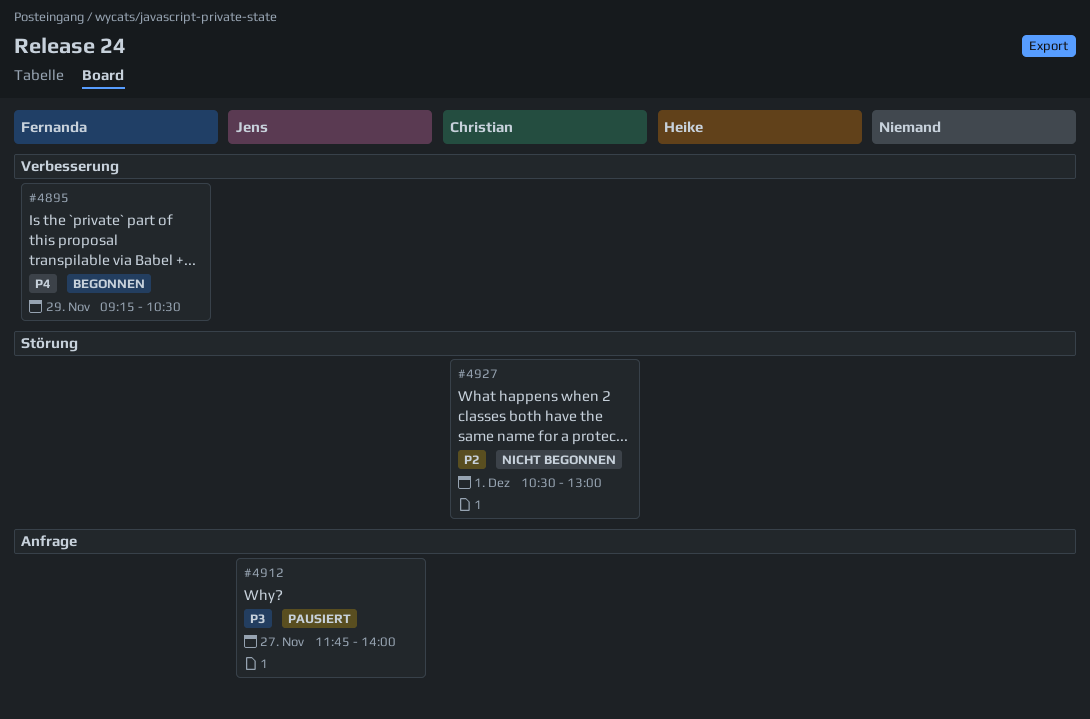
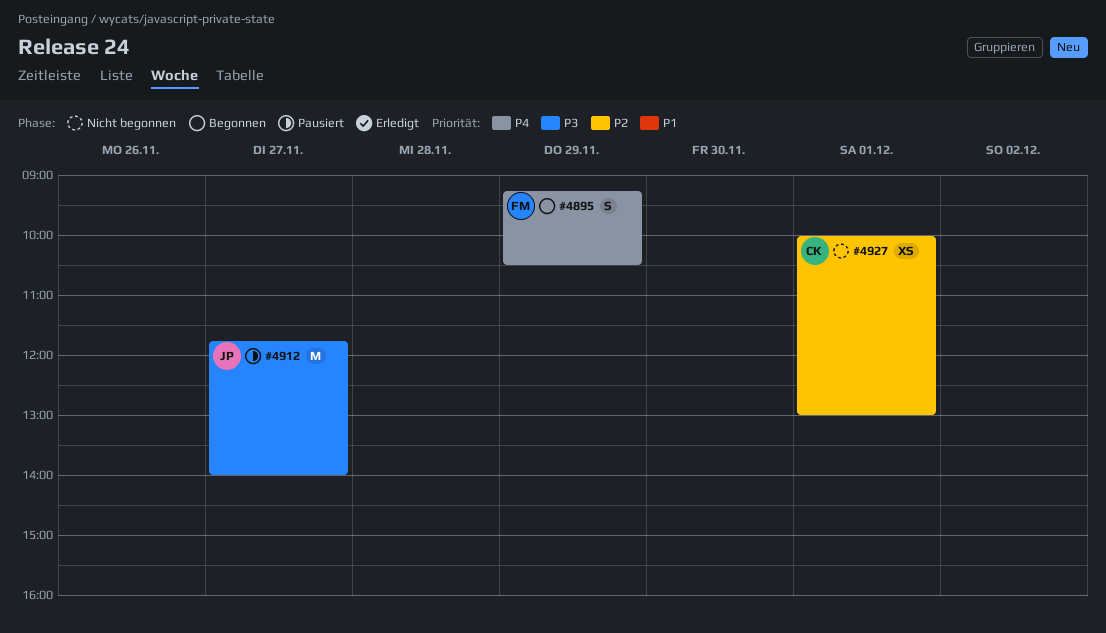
#4927, begins: 10:30 -> 10:00

